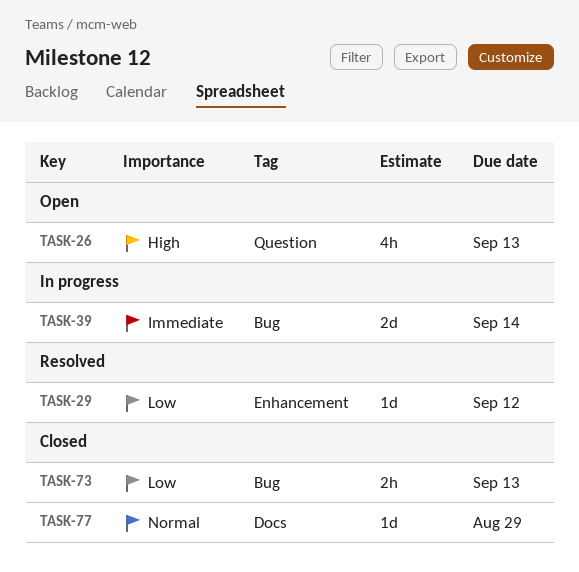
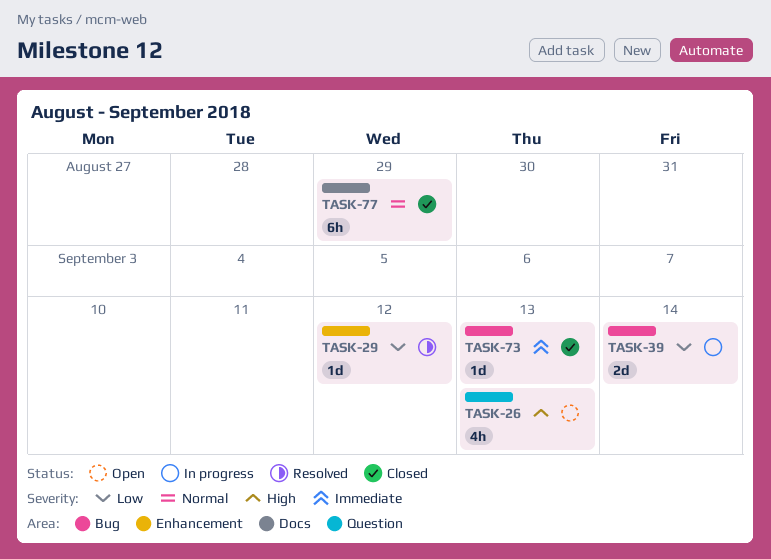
TASK-39, priority: Immediate -> Low
TASK-73, priority: Low -> Immediate
TASK-73, estimate: 2h -> 1d
TASK-77, estimate: 1d -> 6h

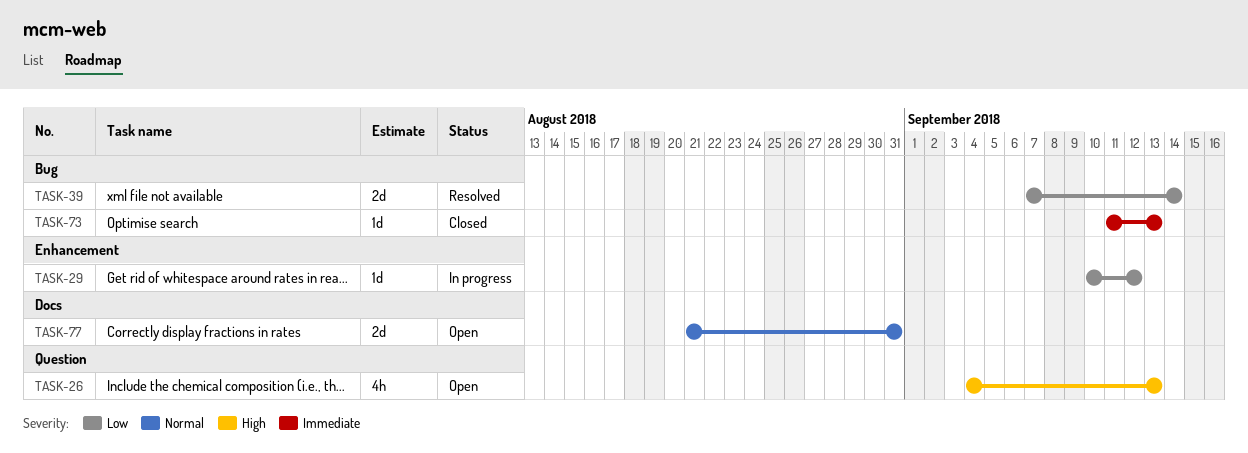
TASK-29, status: Resolved -> In progress
TASK-39, status: In progress -> Resolved
TASK-77, status: Closed -> Open
TASK-77, estimate: 6h -> 2d
TASK-77, due: Aug 29 -> Aug 31

